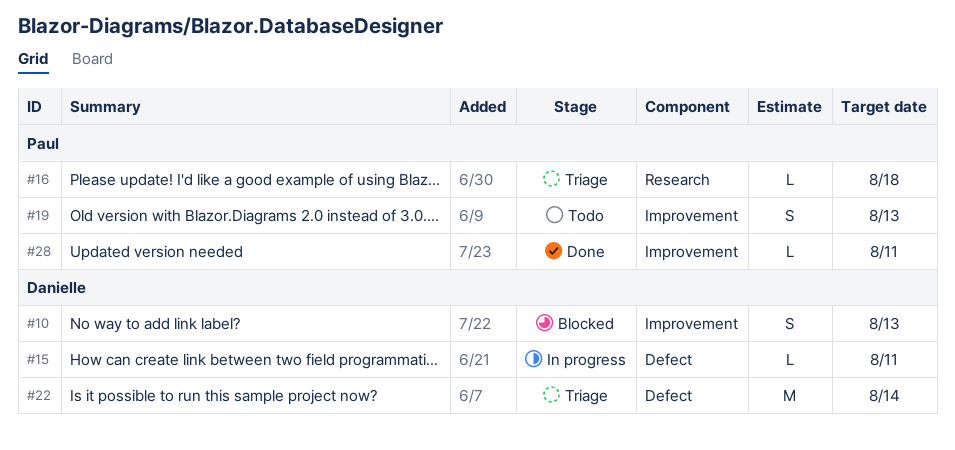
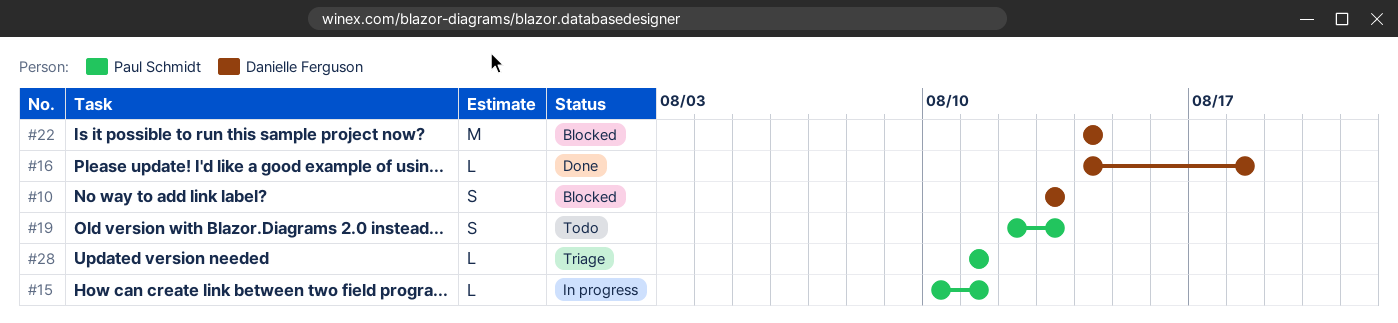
#15, owner: Danielle Ferguson -> Paul Schmidt
#16, status: Triage -> Done
#16, owner: Paul Schmidt -> Danielle Ferguson
#22, status: Triage -> Blocked
#28, status: Done -> Triage

